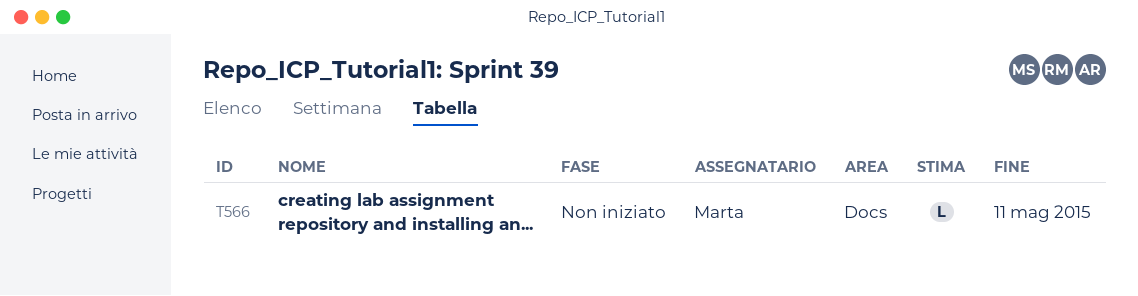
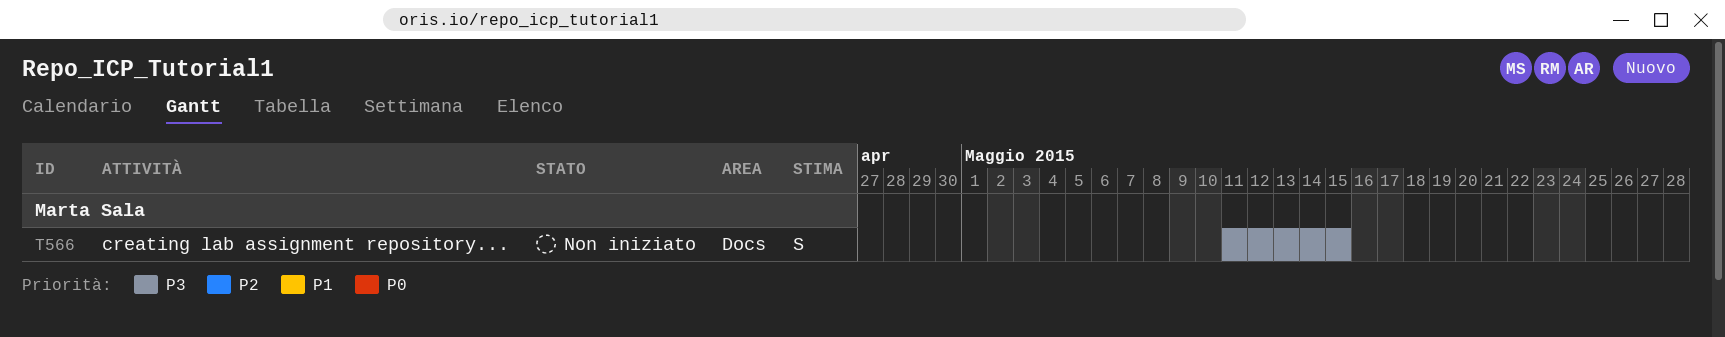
T566, estimate: L -> S
T566, due: May 11 -> May 15

